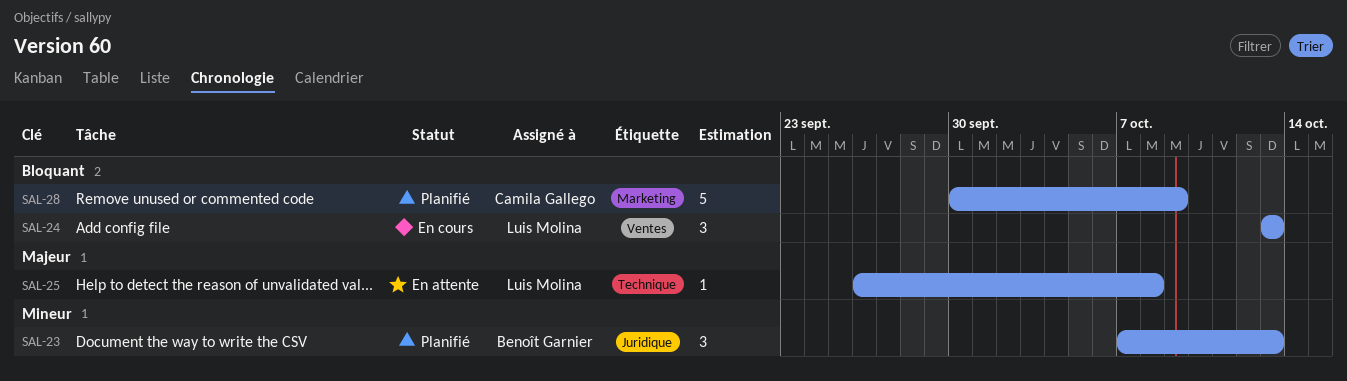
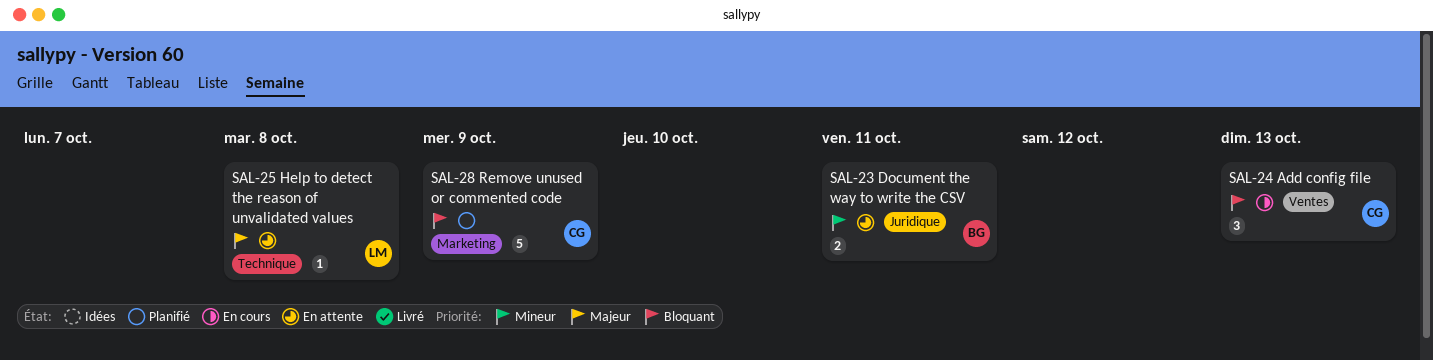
SAL-23, status: Planifié -> En attente
SAL-23, estimate: 3 -> 2
SAL-23, due: Oct 13 -> Oct 11
SAL-24, owner: Luis Molina -> Camila Gallego

